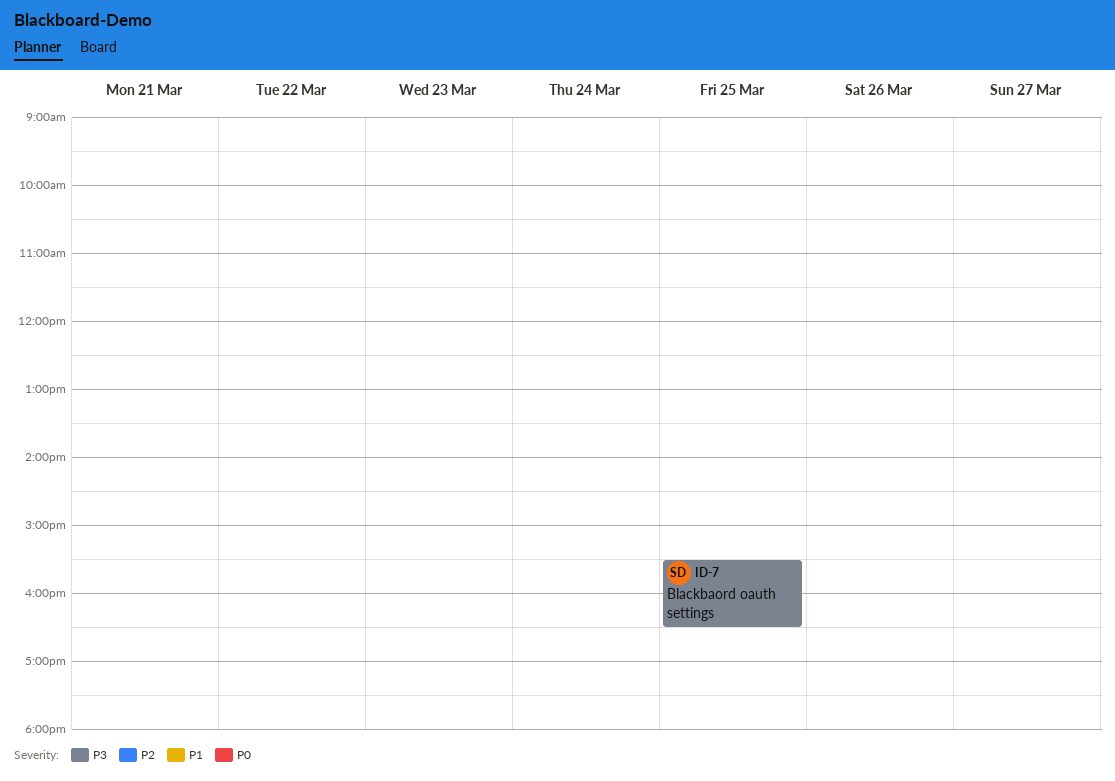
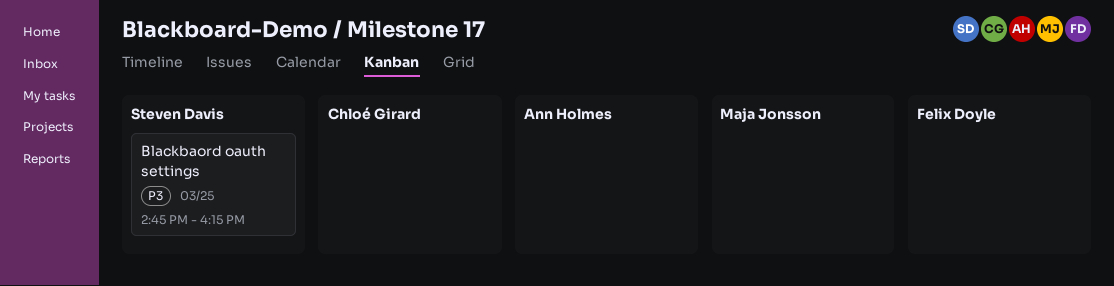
Blackbaord oauth settings, begins: 15:30 -> 14:45
Blackbaord oauth settings, ends: 16:30 -> 16:15

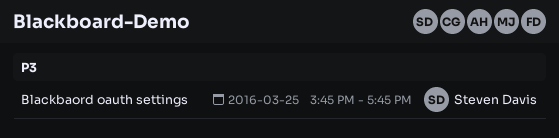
Blackbaord oauth settings, begins: 14:45 -> 15:45
Blackbaord oauth settings, ends: 16:15 -> 17:45

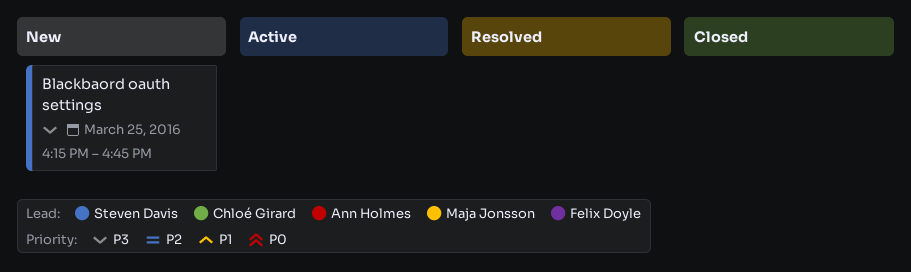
Blackbaord oauth settings, begins: 15:45 -> 16:15
Blackbaord oauth settings, ends: 17:45 -> 16:45

